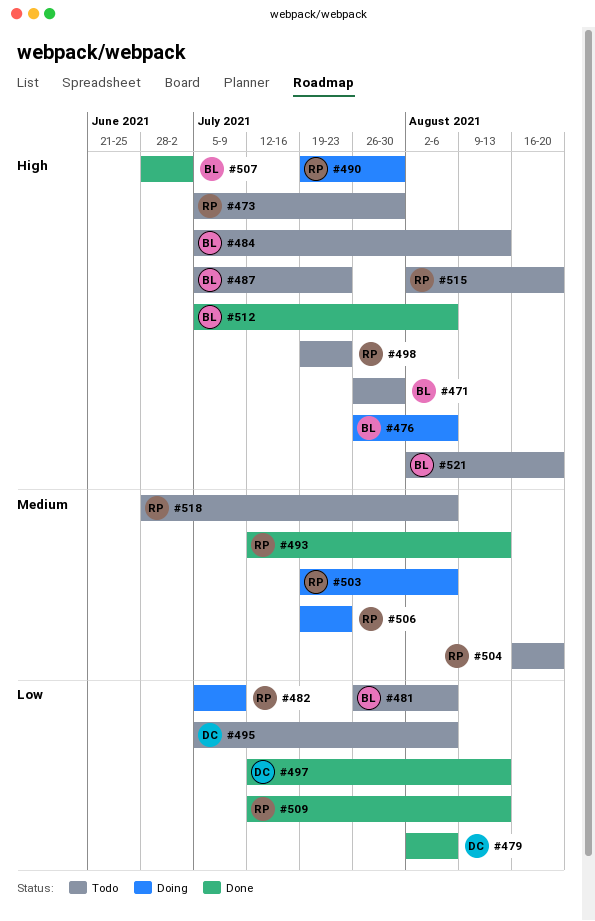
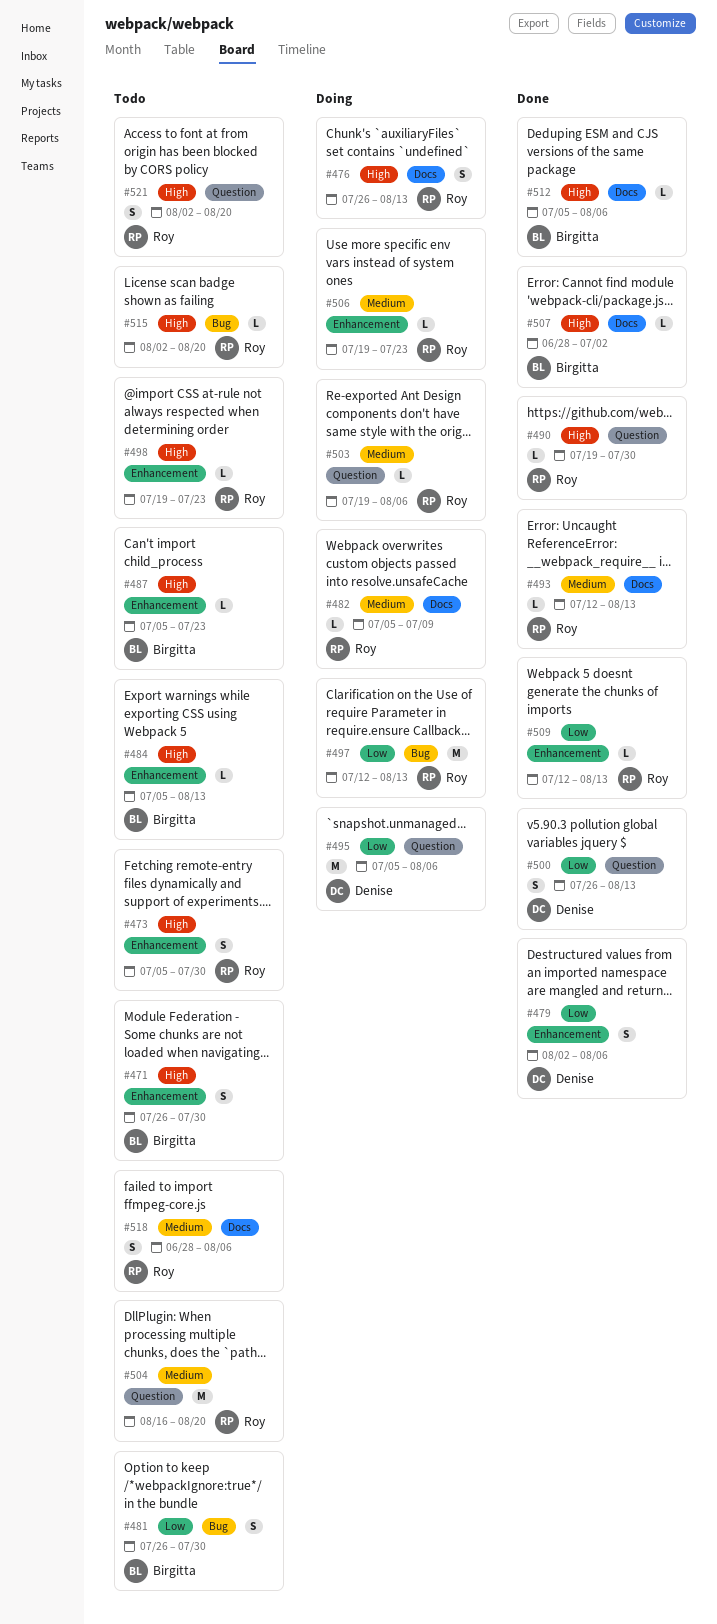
#476, owner: Birgitta -> Roy
#476, due: Aug 6 -> Aug 13
#481, due: Aug 6 -> Jul 30
#482, priority: Low -> Medium
#490, status: Doing -> Done
#495, status: Todo -> Doing
#497, status: Done -> Doing
#497, owner: Denise -> Roy
#500: none -> present
#521, owner: Birgitta -> Roy

